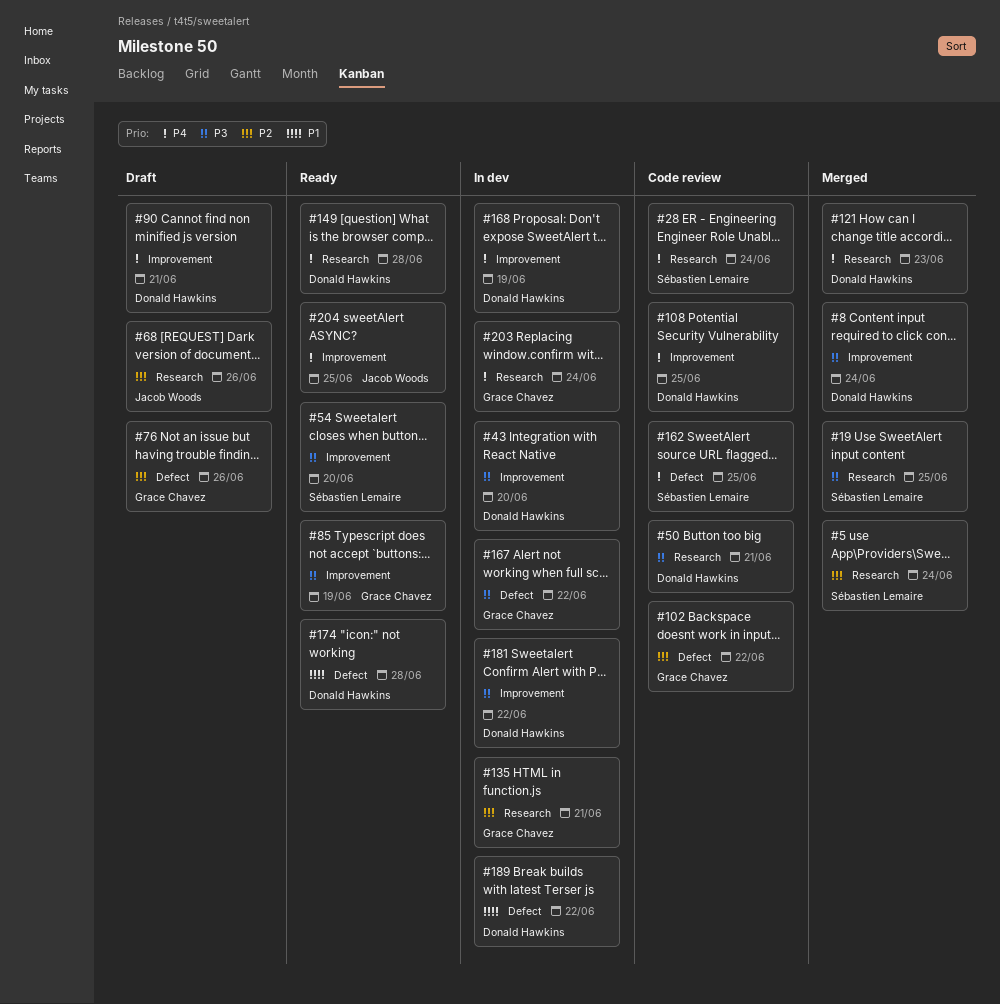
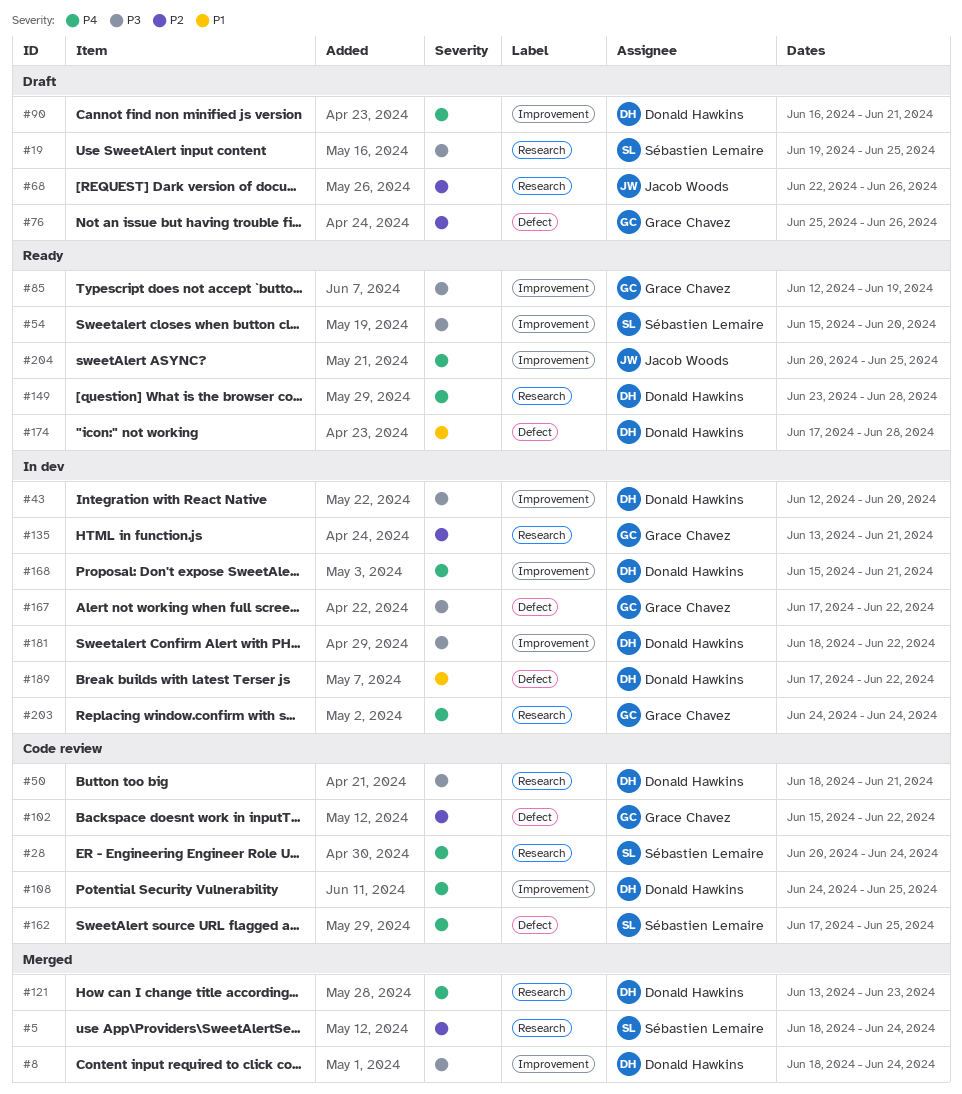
#19, status: Merged -> Draft
#168, due: Jun 19 -> Jun 21

